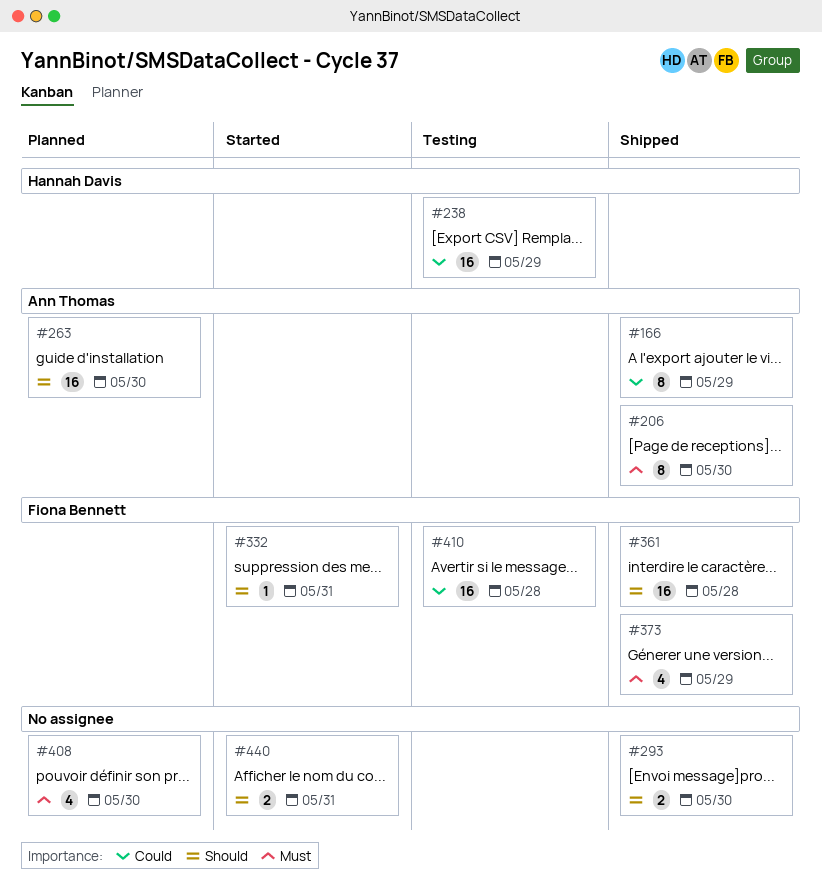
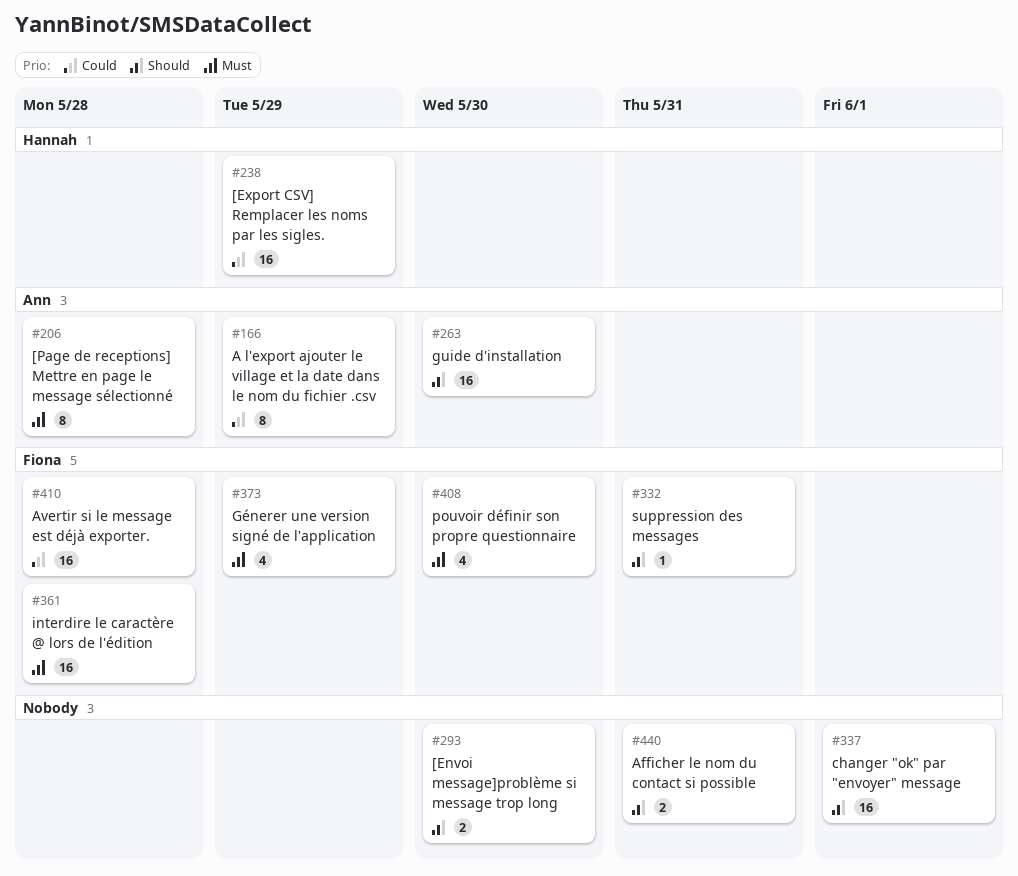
#206, due: May 30 -> May 28
#337: none -> present
#361, priority: Should -> Must
#408, owner: none -> Fiona Bennett

